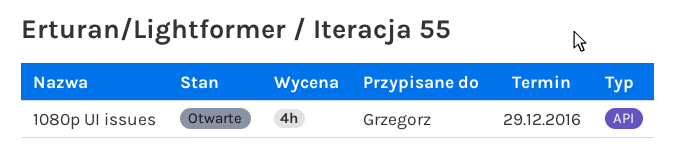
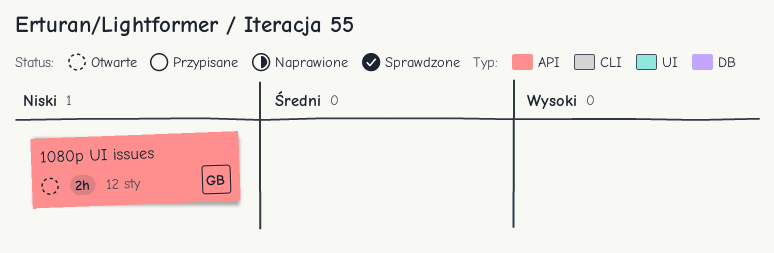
1080p UI issues, estimate: 4h -> 2h
1080p UI issues, due: Dec 29 -> Jan 12

